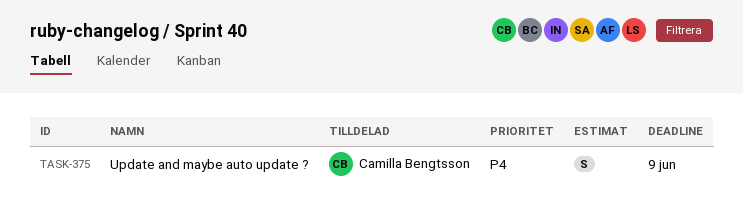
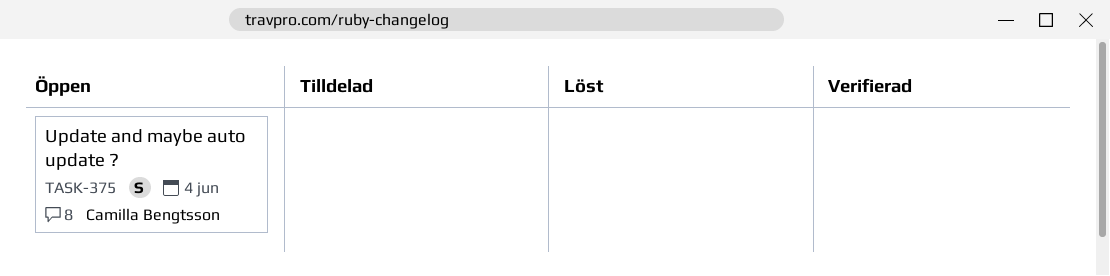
TASK-375, due: Jun 9 -> Jun 4

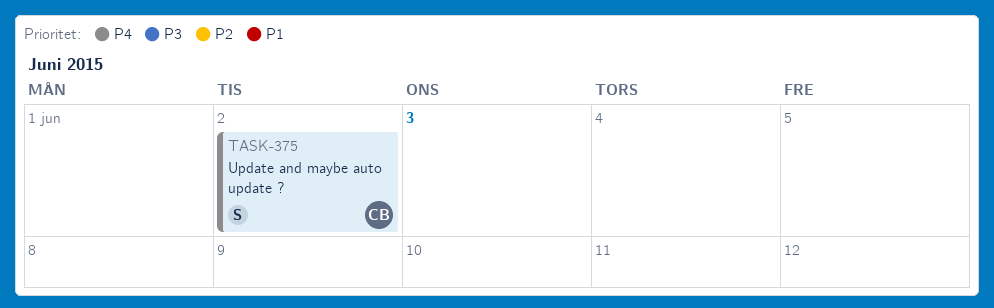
TASK-375, due: Jun 4 -> Jun 2

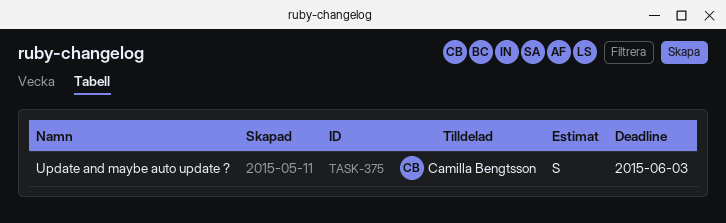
TASK-375, due: Jun 2 -> Jun 3

